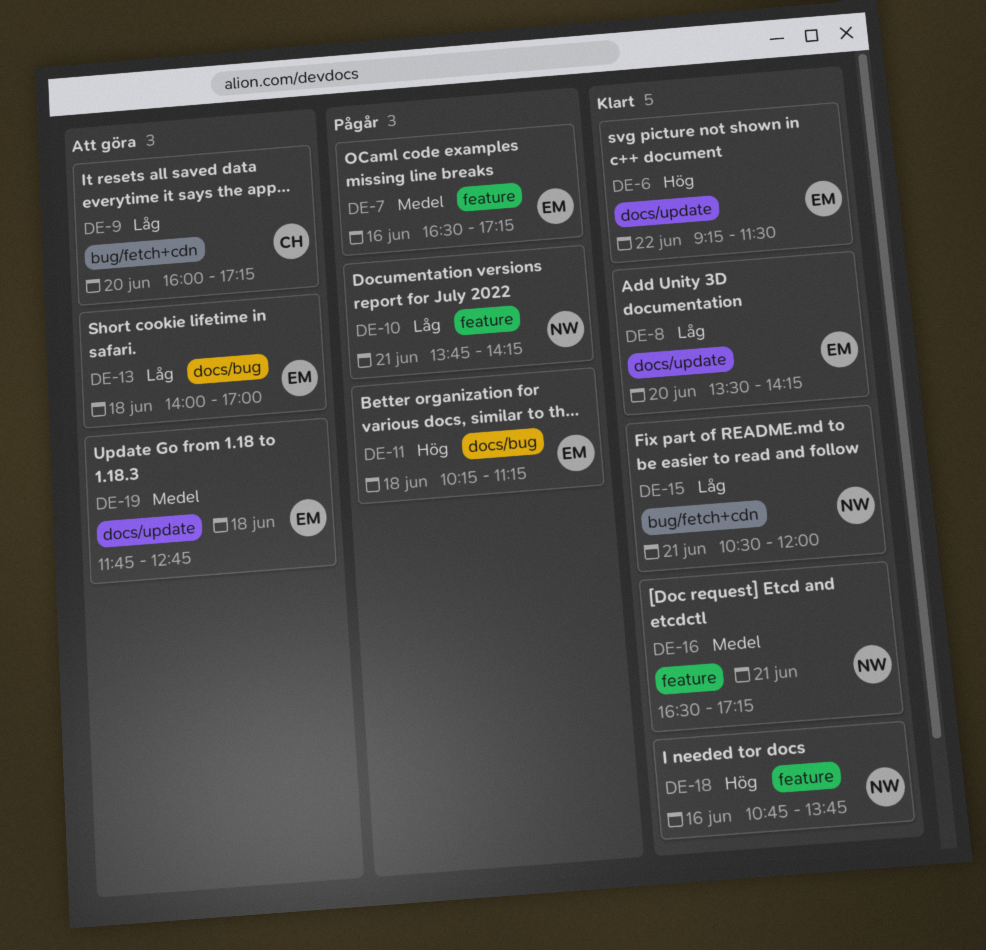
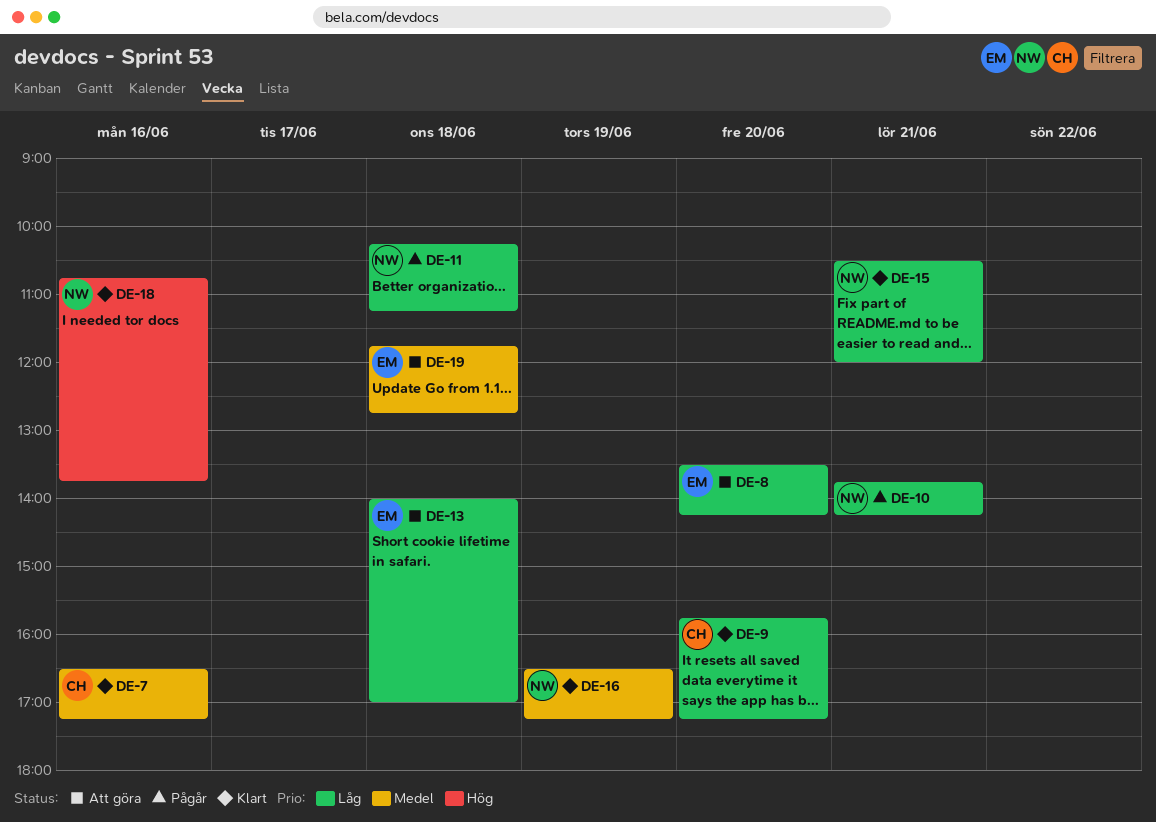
DE-6: present -> none
DE-7, status: Pågår -> Klart
DE-7, owner: EM -> CH
DE-8, status: Klart -> Att göra
DE-9, status: Att göra -> Klart
DE-9, begins: 16:00 -> 15:45
DE-11, owner: EM -> NW
DE-11, priority: Hög -> Låg
DE-16, day: Jun 21 -> Jun 19

